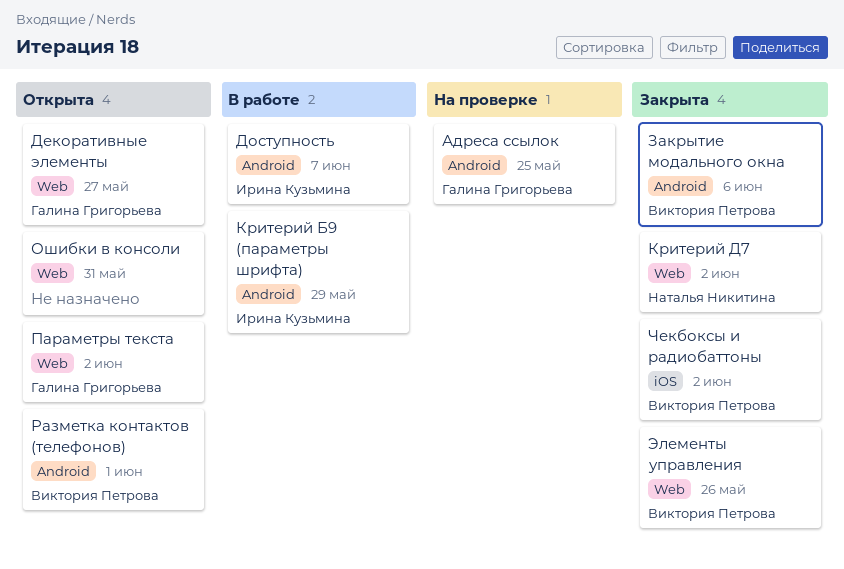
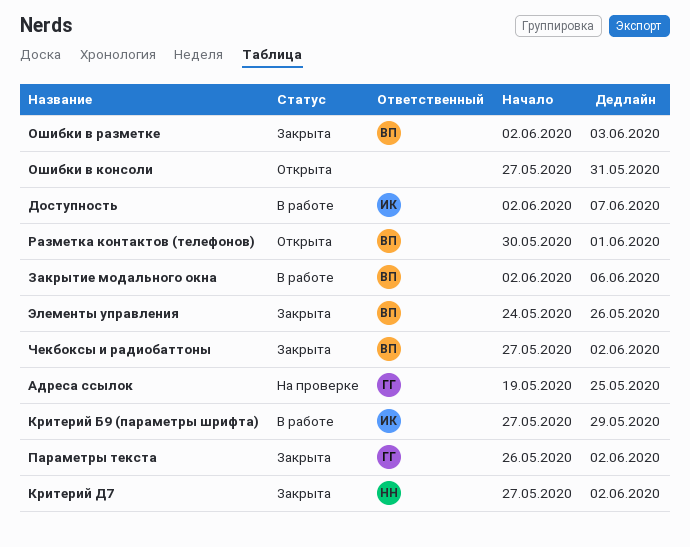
Декоративные элементы: present -> none
Закрытие модального окна, status: Закрыта -> В работе
Ошибки в разметке: none -> present
Параметры текста, status: Открыта -> Закрыта

